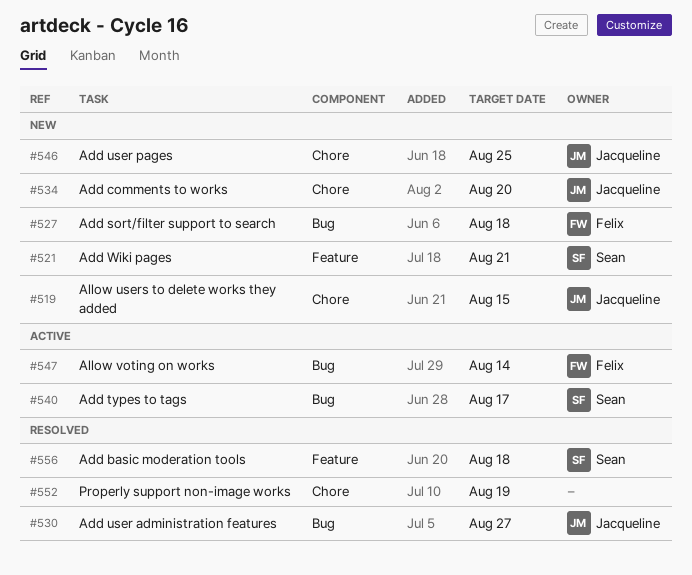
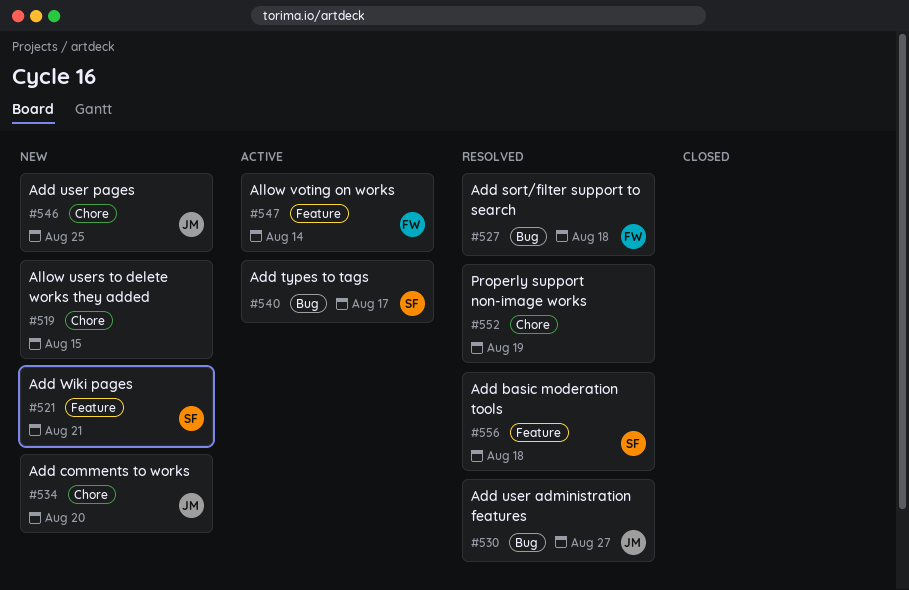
#519, owner: Jacqueline -> none
#527, status: New -> Resolved
#547, label: Bug -> Feature

